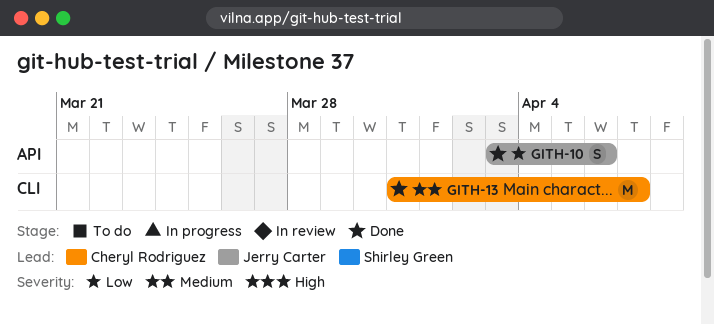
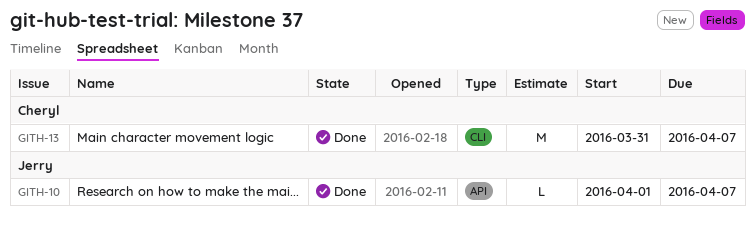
GITH-10, estimate: S -> L
GITH-10, start: Apr 3 -> Apr 1
GITH-10, due: Apr 6 -> Apr 7

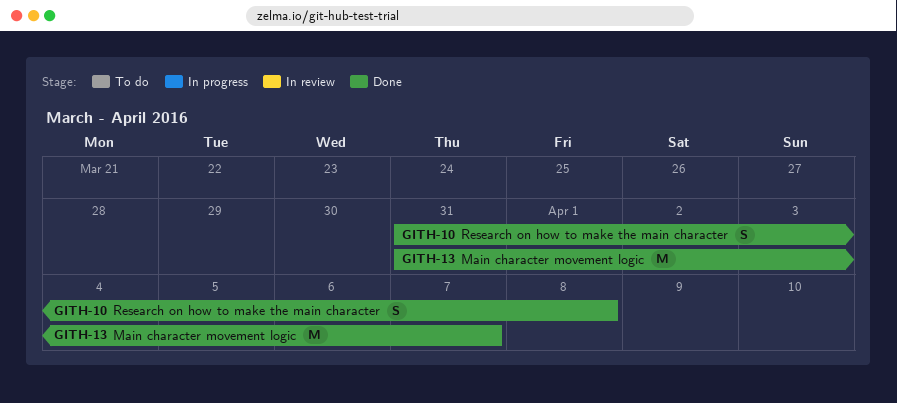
GITH-10, estimate: L -> S
GITH-10, start: Apr 1 -> Mar 31
GITH-10, due: Apr 7 -> Apr 8

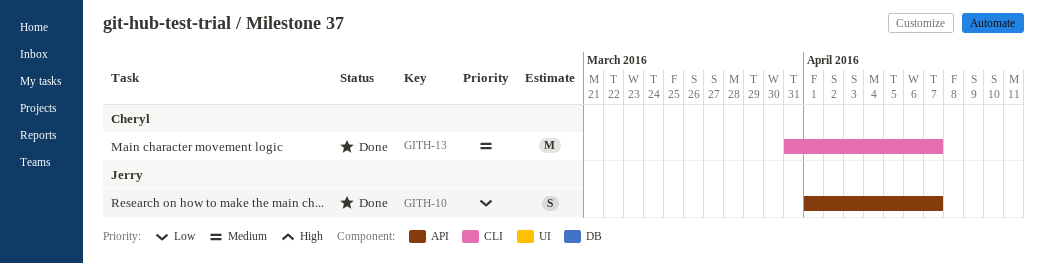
GITH-10, start: Mar 31 -> Apr 1
GITH-10, due: Apr 8 -> Apr 7

